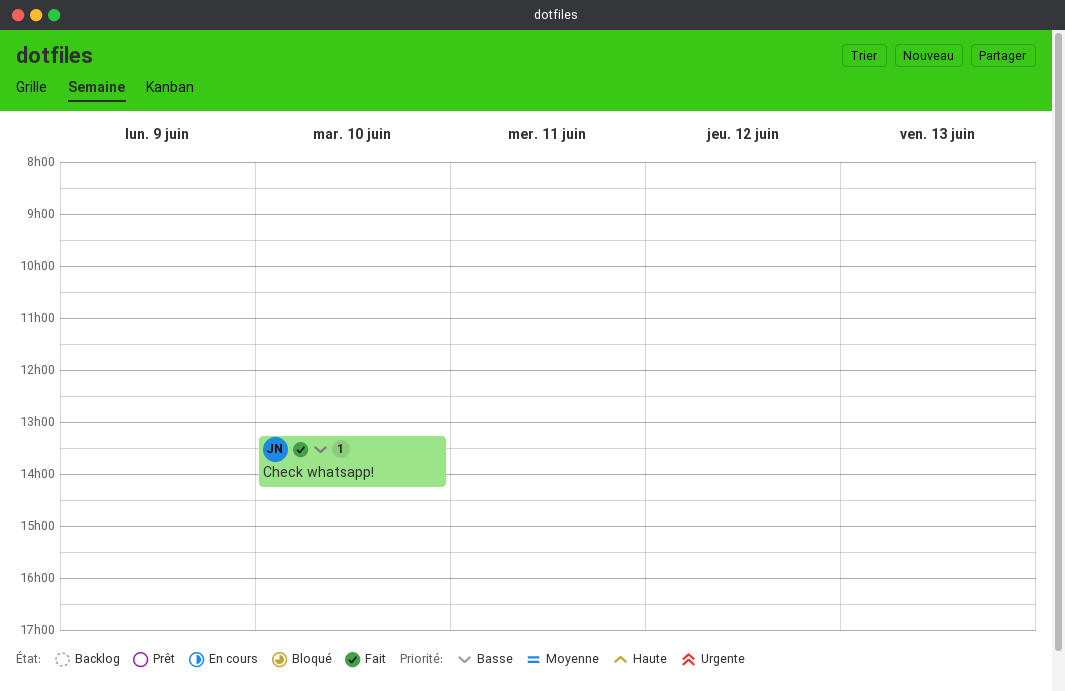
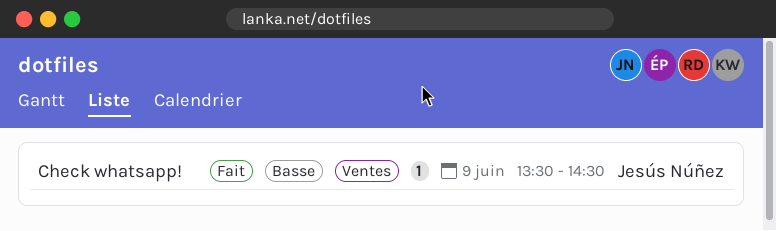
Check whatsapp!, day: Jun 10 -> Jun 9
Check whatsapp!, begins: 13:15 -> 13:30
Check whatsapp!, ends: 14:15 -> 14:30

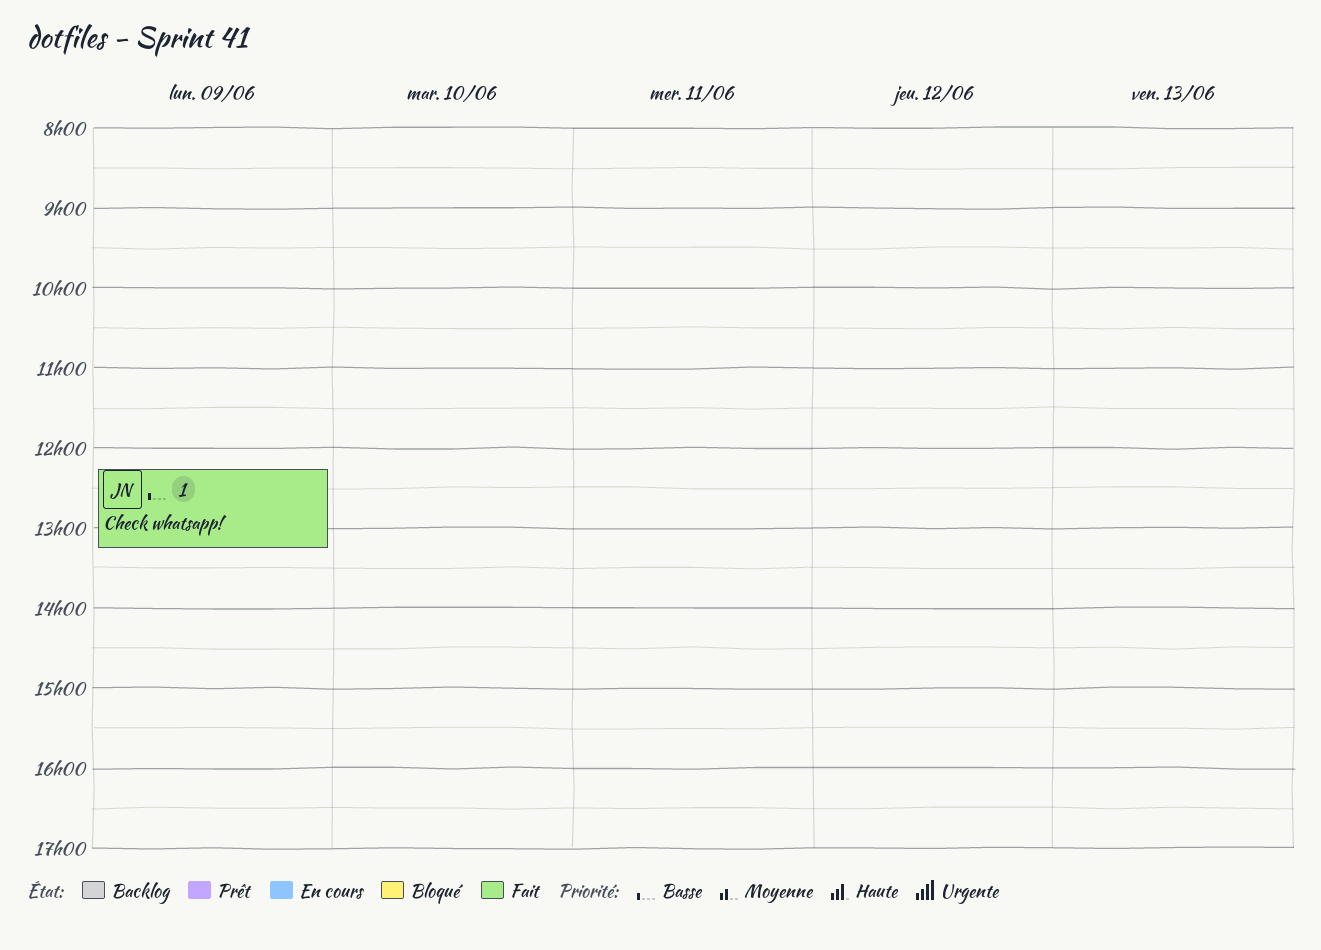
Check whatsapp!, begins: 13:30 -> 12:15
Check whatsapp!, ends: 14:30 -> 13:15

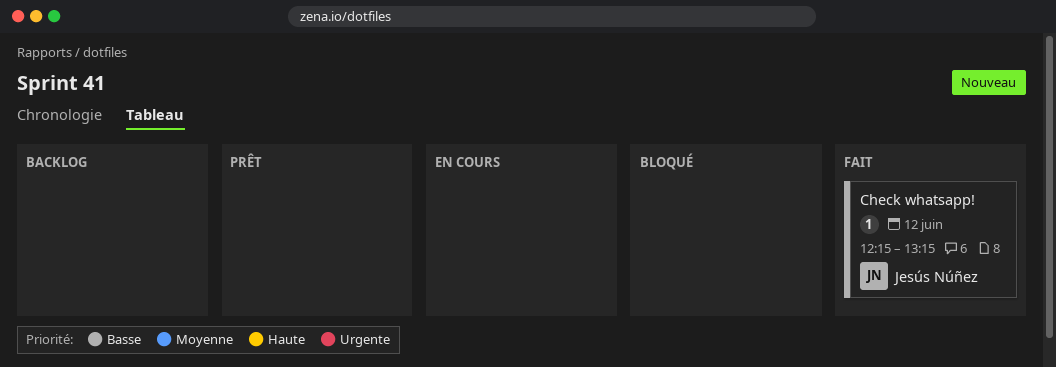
Check whatsapp!, day: Jun 9 -> Jun 12

